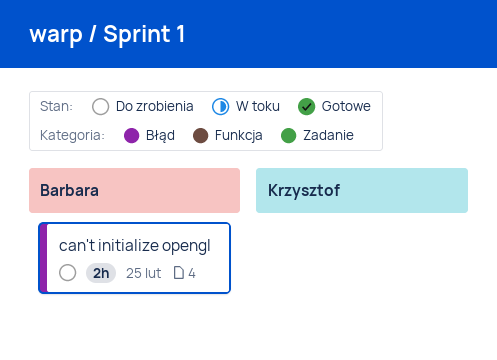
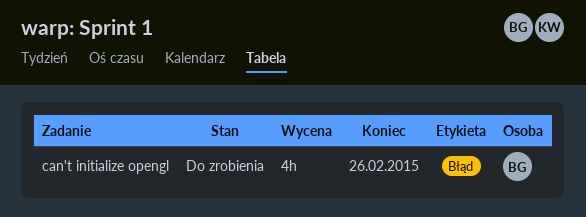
can't initialize opengl, estimate: 2h -> 4h
can't initialize opengl, due: Feb 25 -> Feb 26

